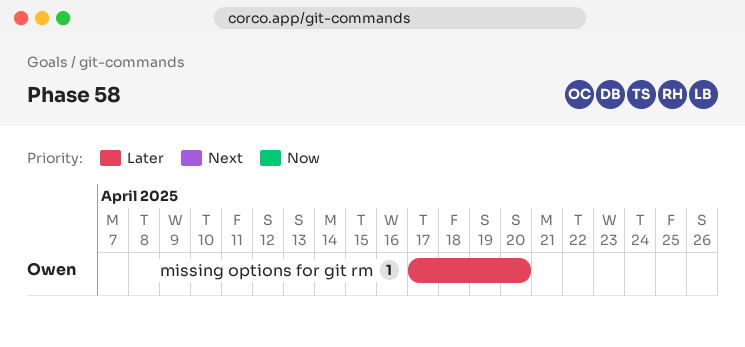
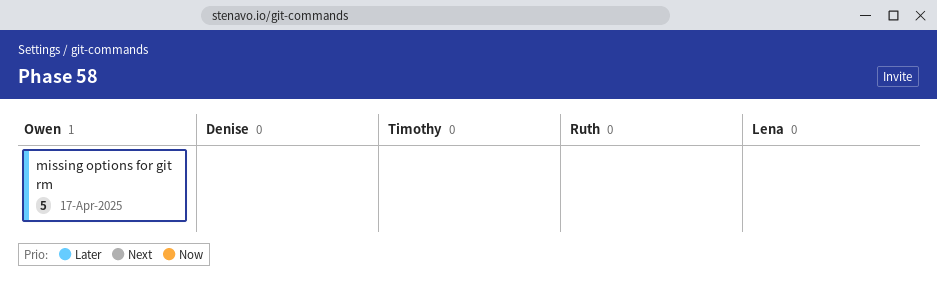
missing options for git rm, estimate: 1 -> 5
missing options for git rm, due: Apr 20 -> Apr 17

